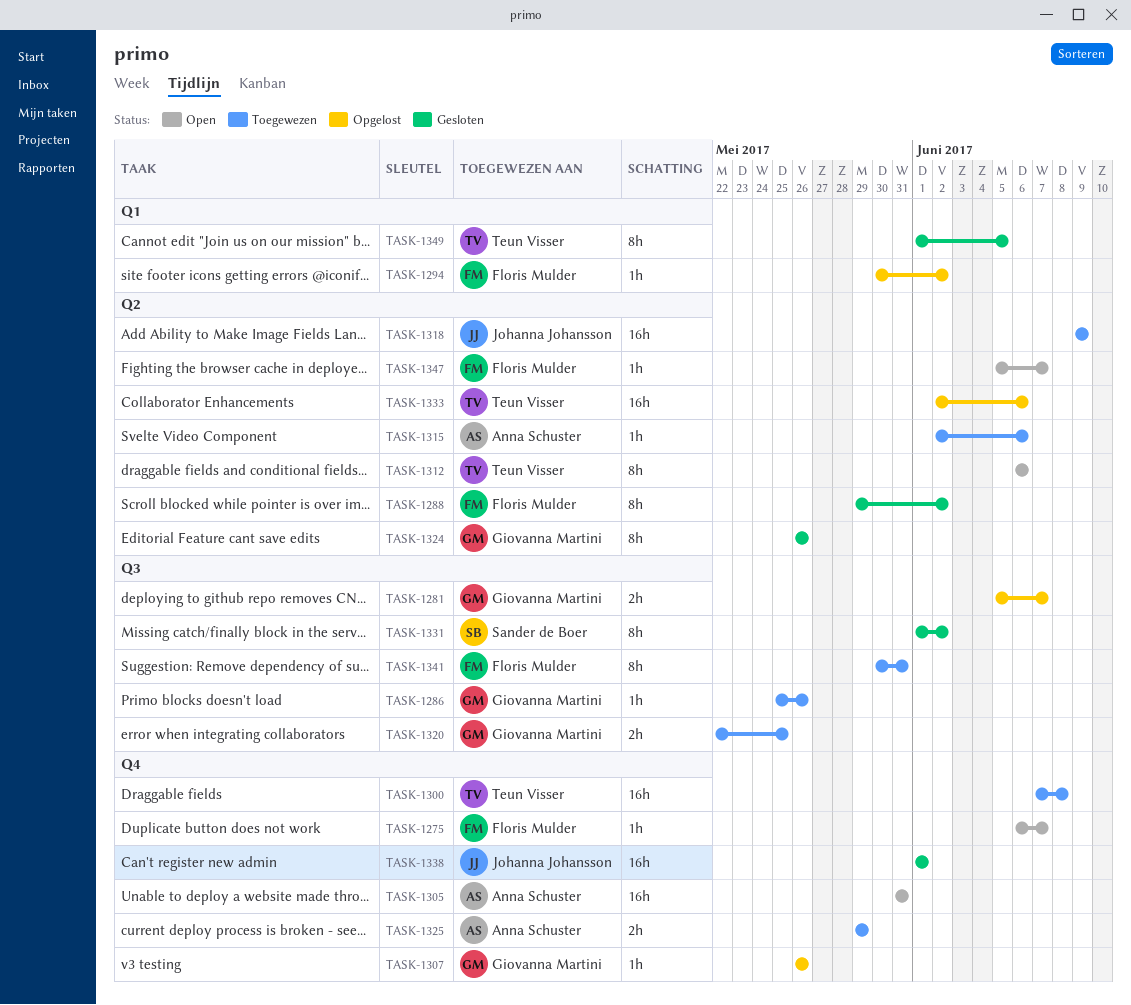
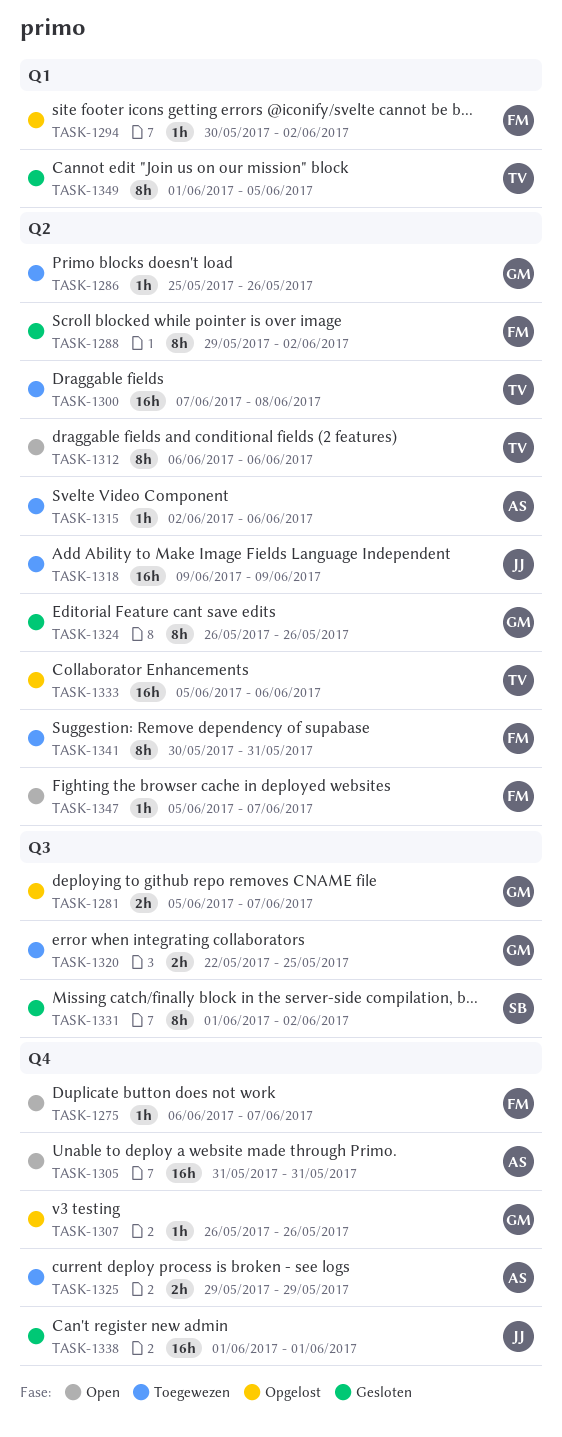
TASK-1286, label: Q3 -> Q2
TASK-1300, label: Q4 -> Q2
TASK-1333, start: Jun 2 -> Jun 5
TASK-1341, label: Q3 -> Q2

